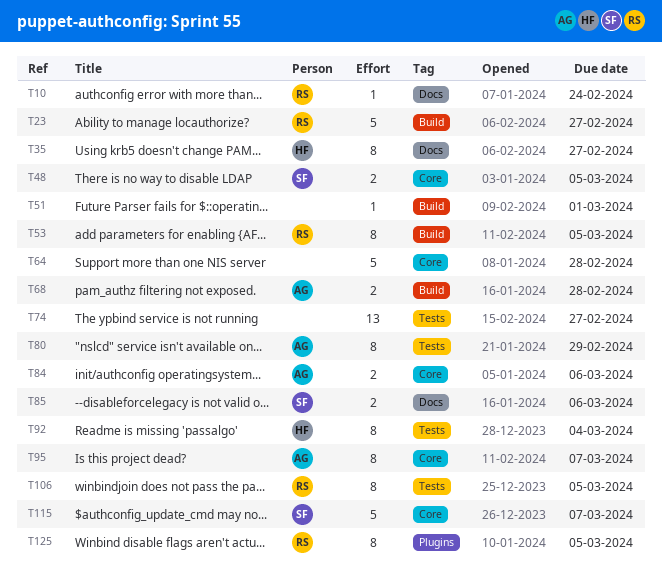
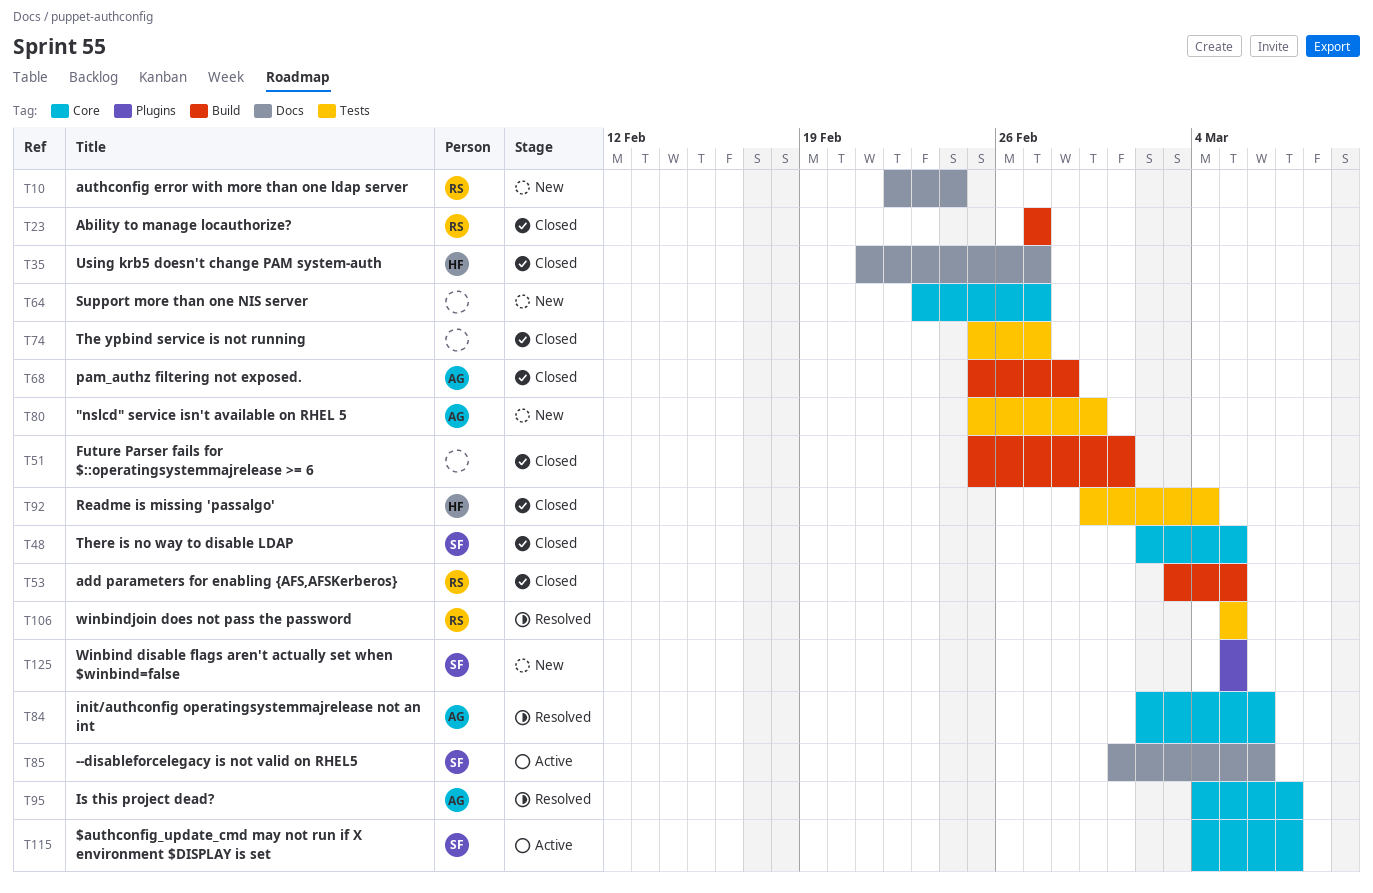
T64, due: Feb 28 -> Feb 27
T125, owner: RS -> SF

